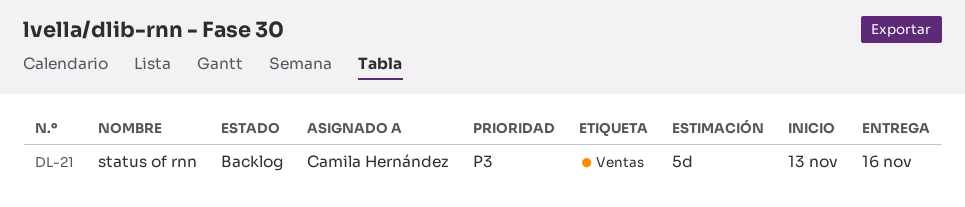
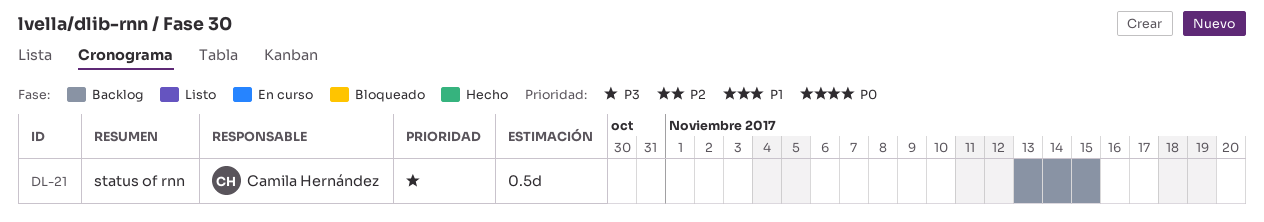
DL-21, estimate: 5d -> 0.5d
DL-21, due: Nov 16 -> Nov 15

